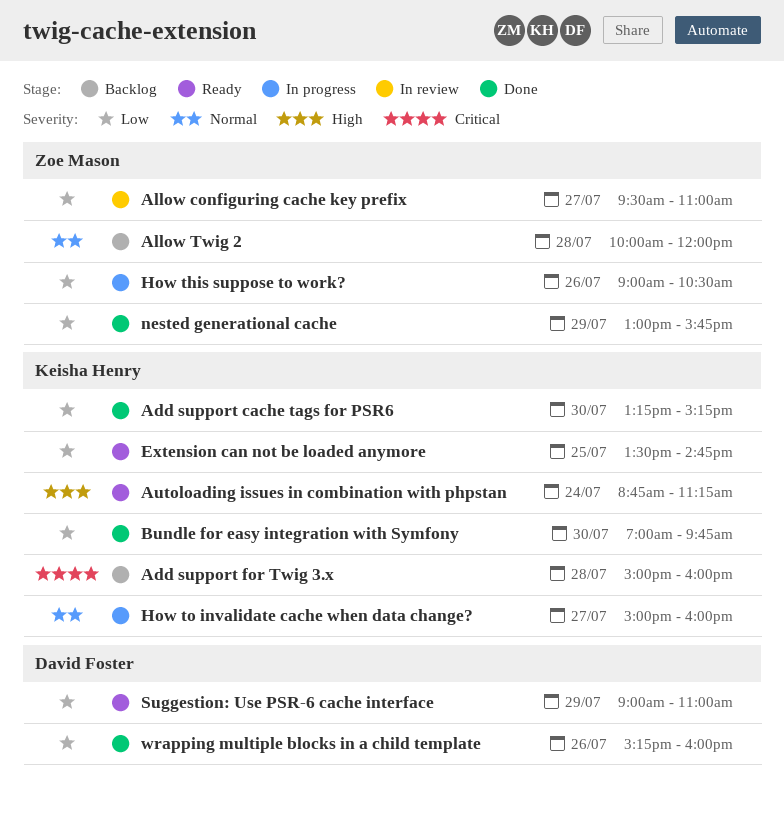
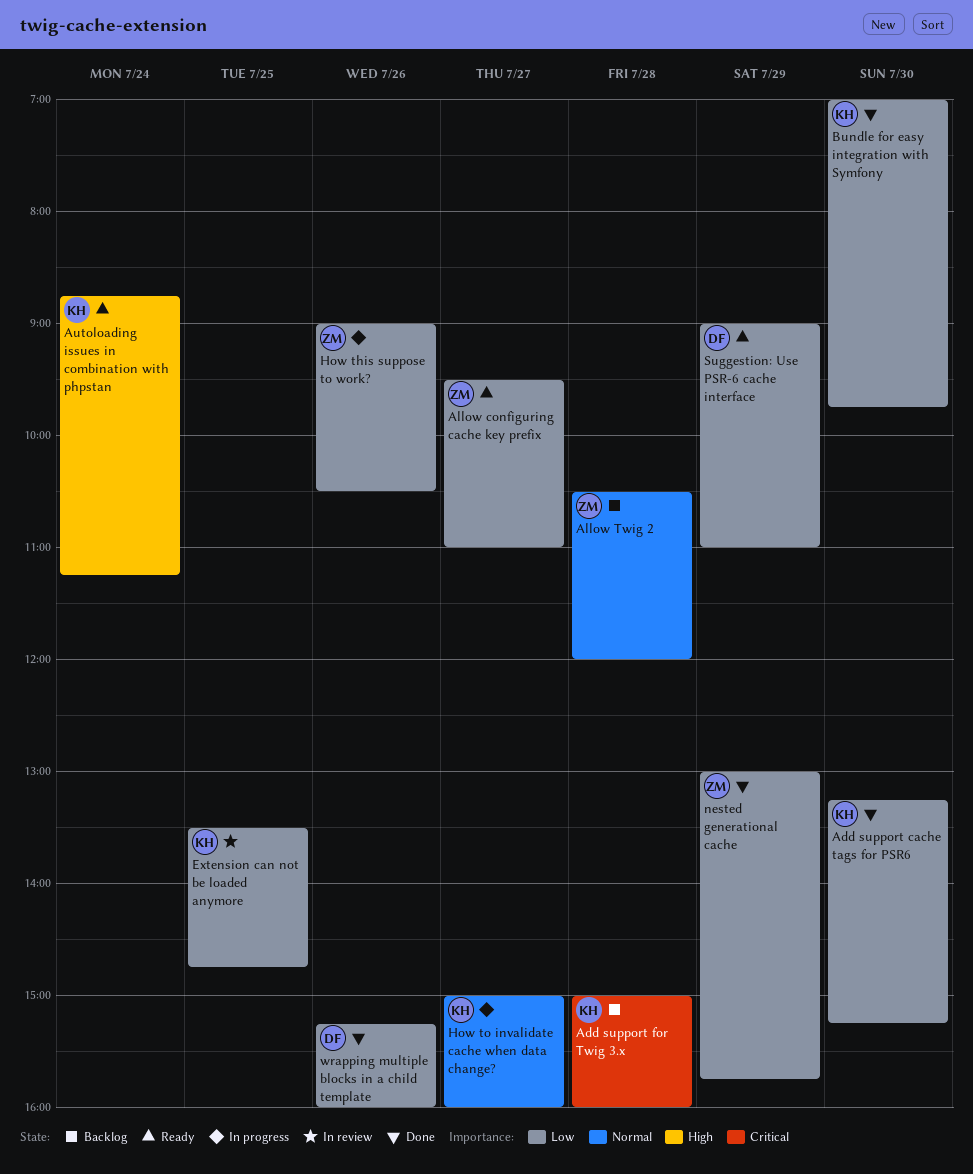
Allow configuring cache key prefix, status: In review -> Ready
Allow Twig 2, begins: 10:00 -> 10:30
Extension can not be loaded anymore, status: Ready -> In review

